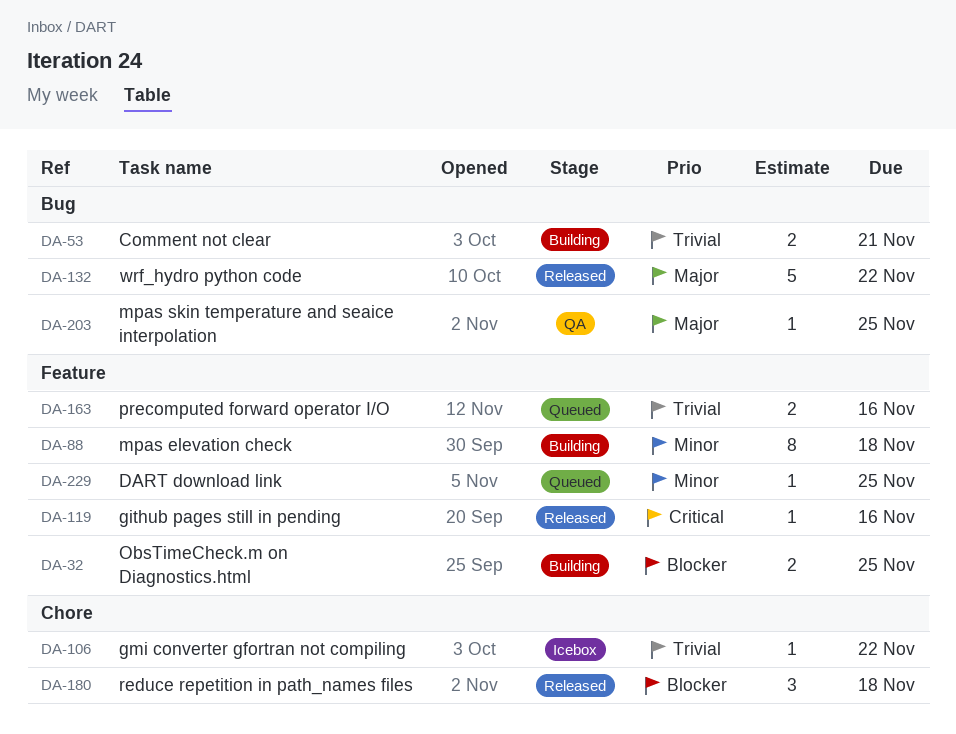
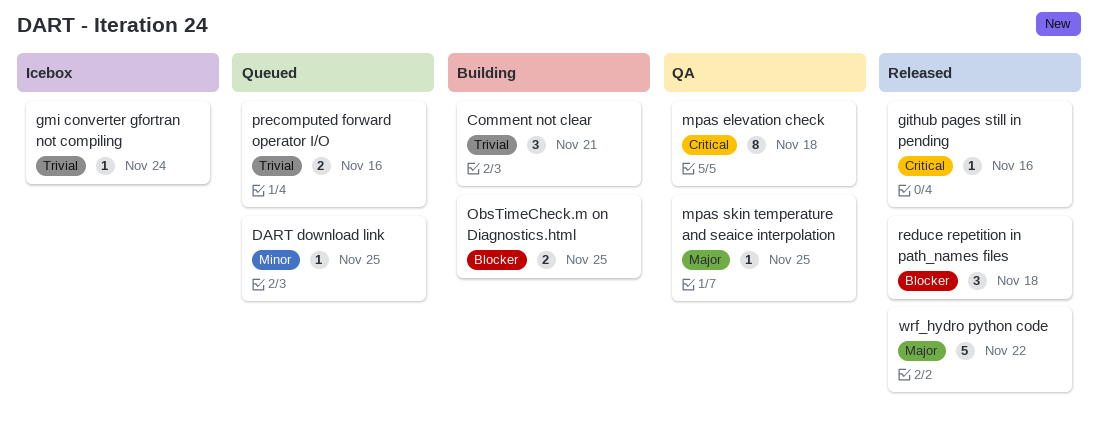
Comment not clear, estimate: 2 -> 3
gmi converter gfortran not compiling, due: Nov 22 -> Nov 24
mpas elevation check, status: Building -> QA
mpas elevation check, priority: Minor -> Critical

